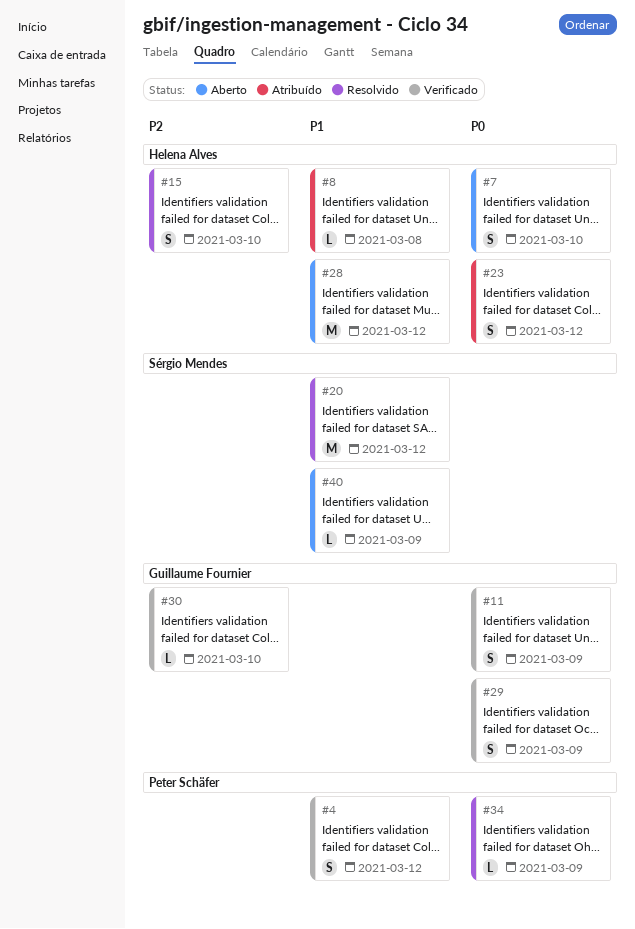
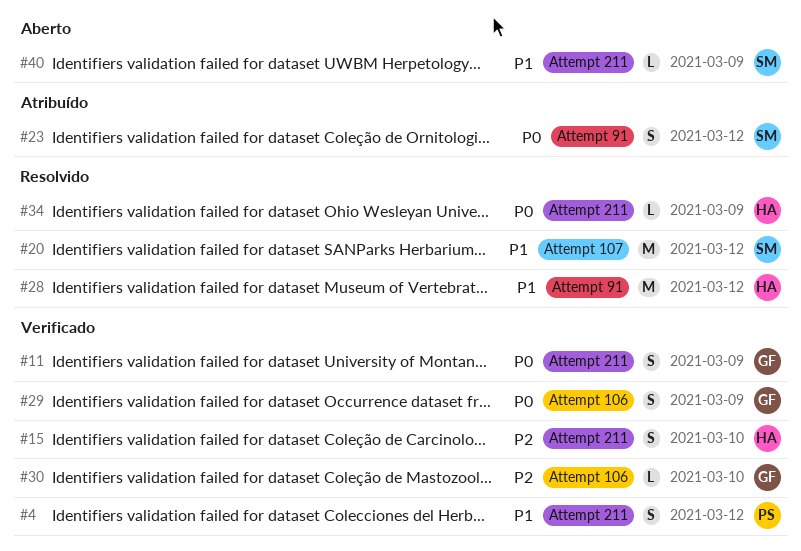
#7: present -> none
#8: present -> none
#15, status: Resolvido -> Verificado
#23, owner: Helena Alves -> Sérgio Mendes
#28, status: Aberto -> Resolvido
#34, owner: Peter Schäfer -> Helena Alves

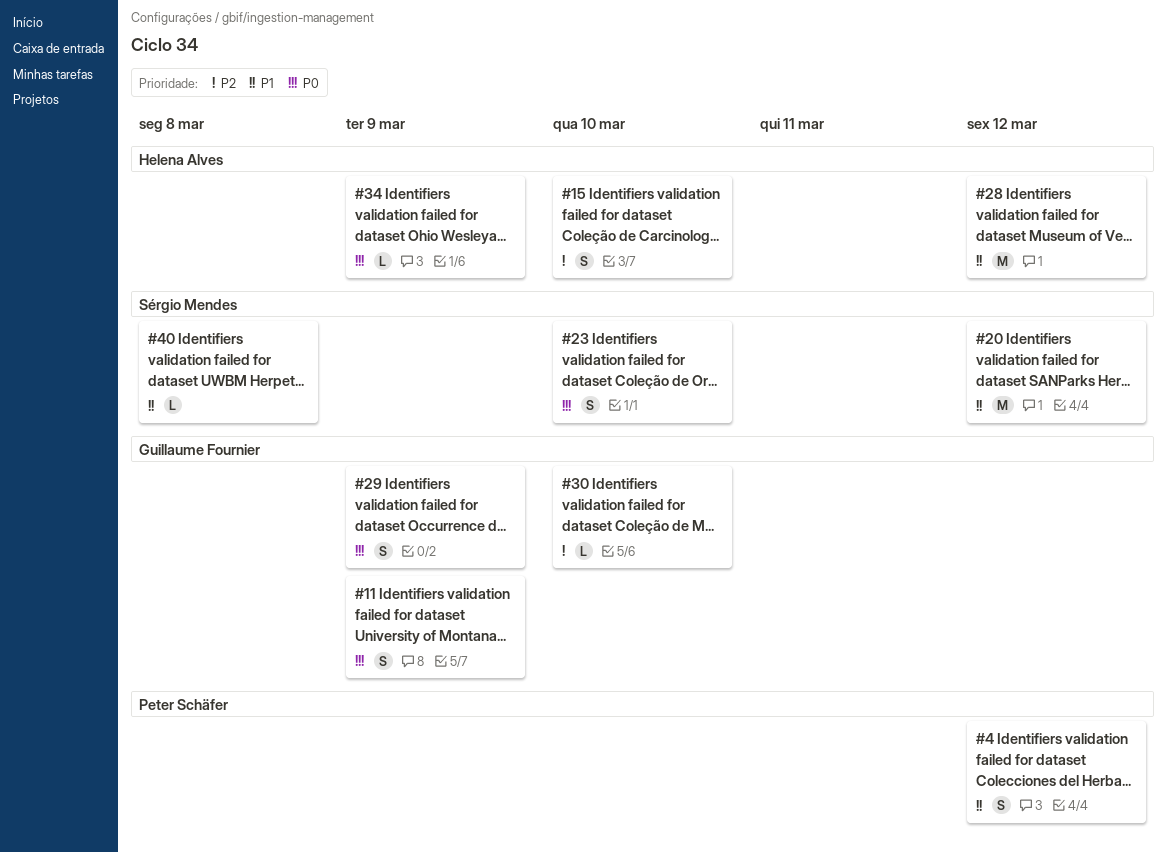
#23, due: Mar 12 -> Mar 10
#40, due: Mar 9 -> Mar 8

